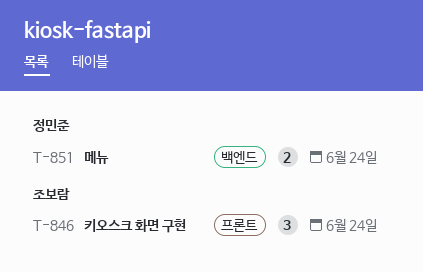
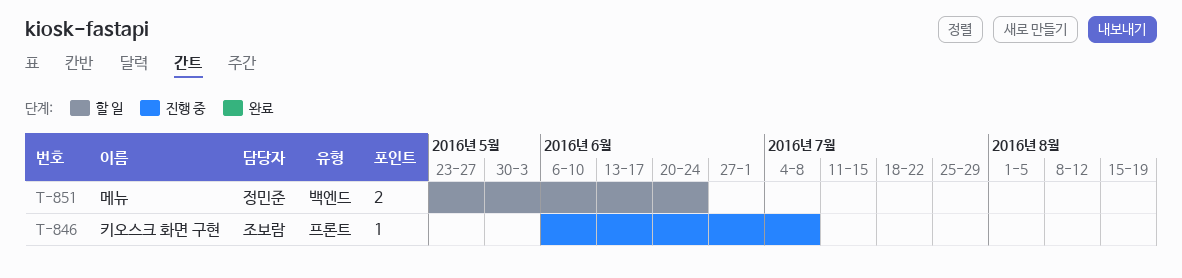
T-846, estimate: 3 -> 1
T-846, due: Jun 24 -> Jul 8

